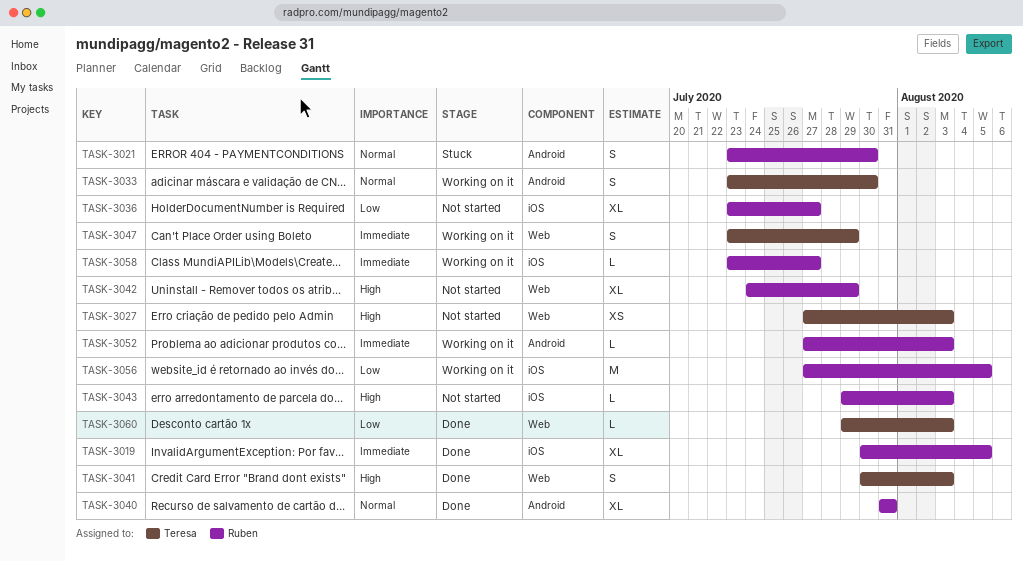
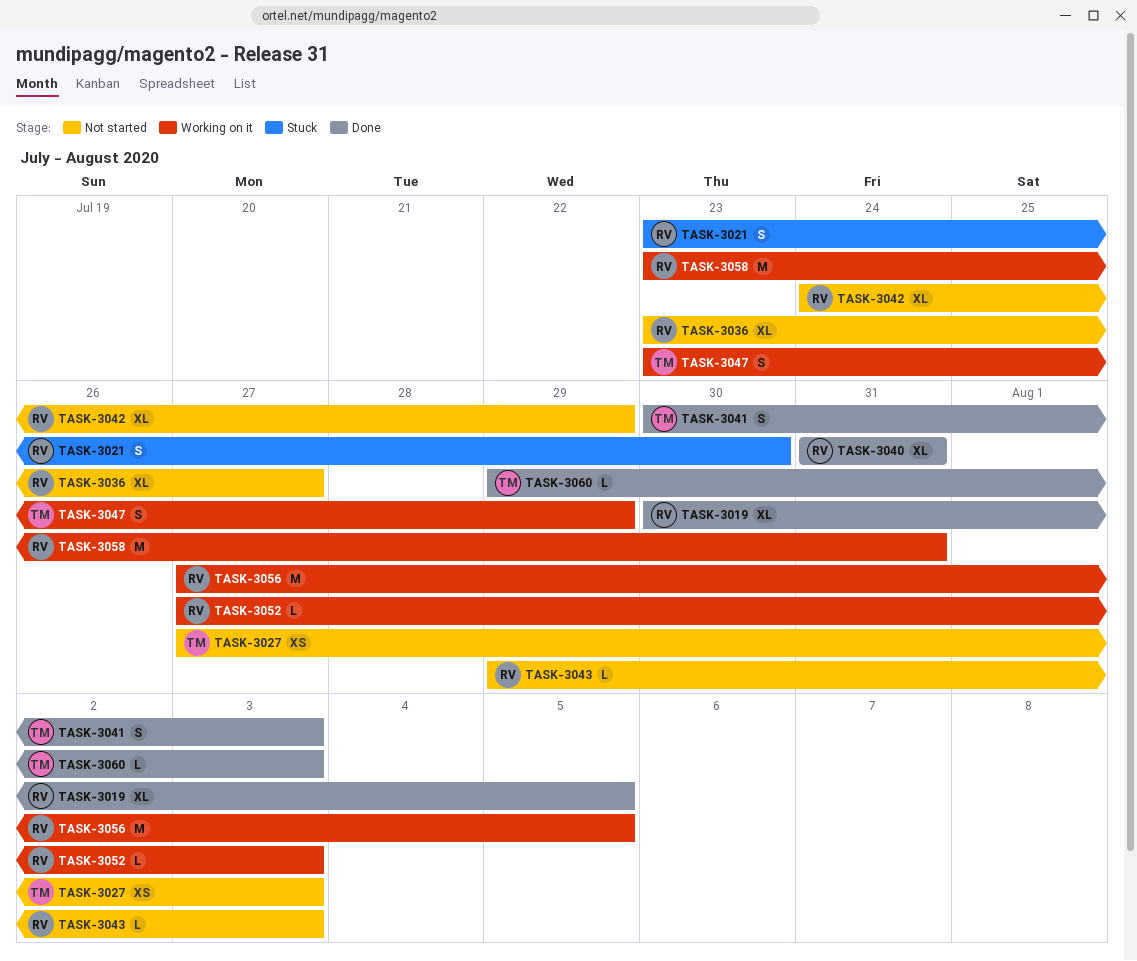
TASK-3033: present -> none
TASK-3058, estimate: L -> M
TASK-3058, due: Jul 27 -> Jul 31

